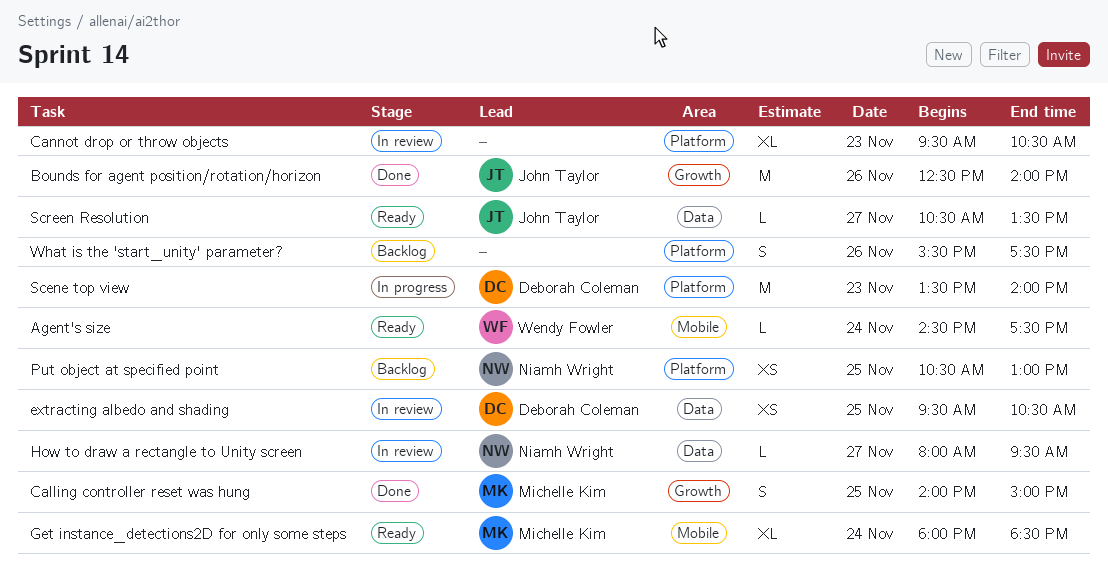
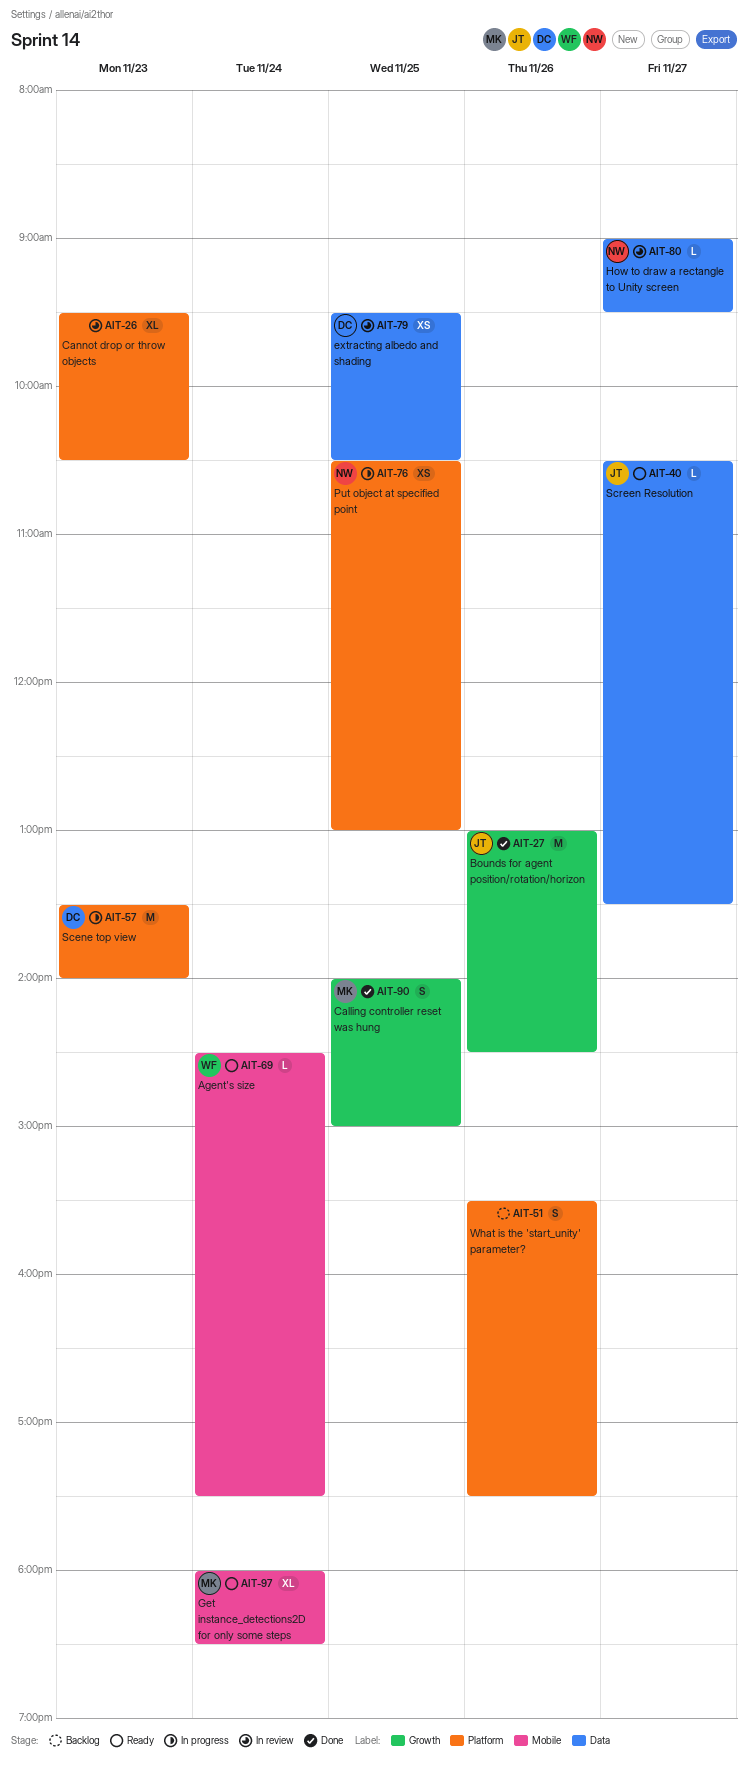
Bounds for agent position/rotation/horizon, begins: 12:30 -> 13:00
Bounds for agent position/rotation/horizon, ends: 14:00 -> 14:30
How to draw a rectangle to Unity screen, begins: 08:00 -> 09:00
Put object at specified point, status: Backlog -> In progress

